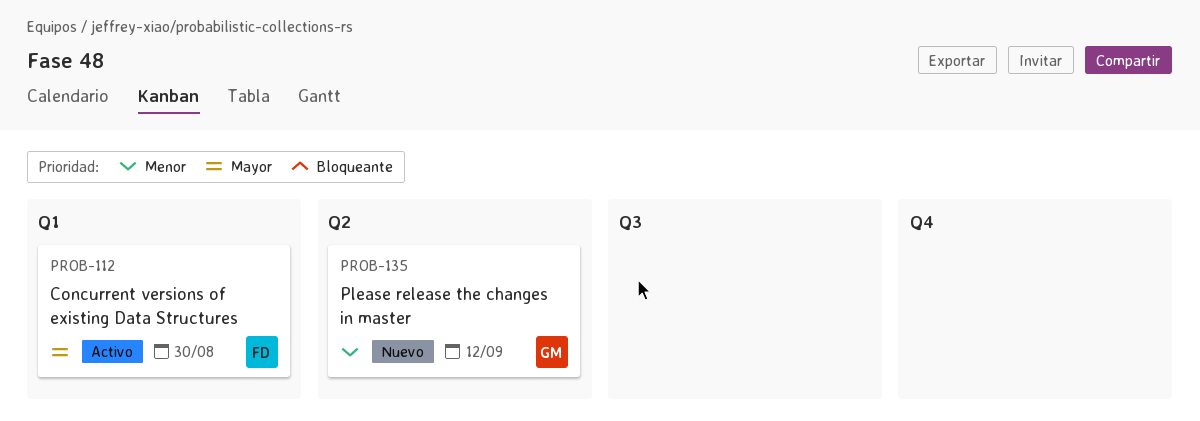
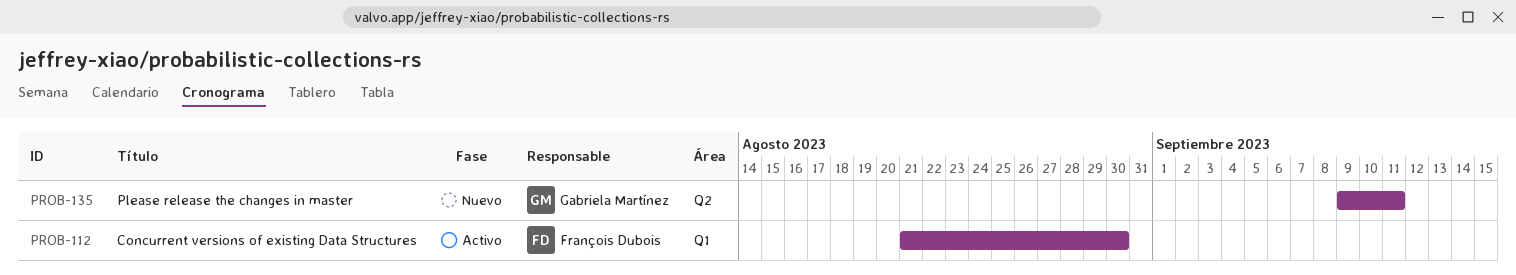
PROB-135, due: Sep 12 -> Sep 11

